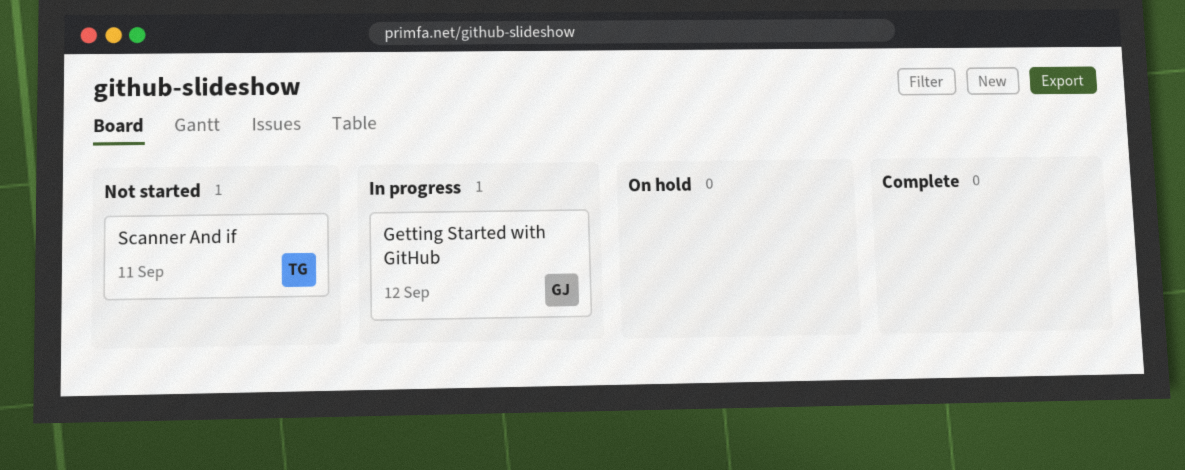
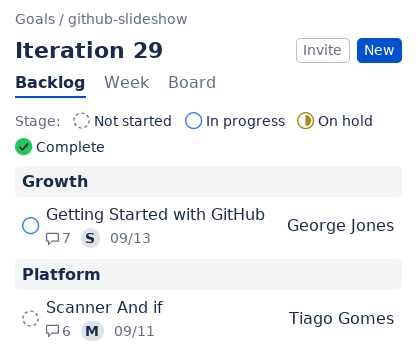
Getting Started with GitHub, due: Sep 12 -> Sep 13

